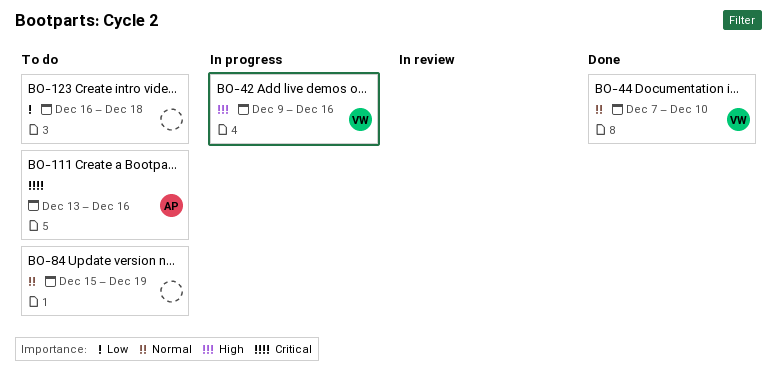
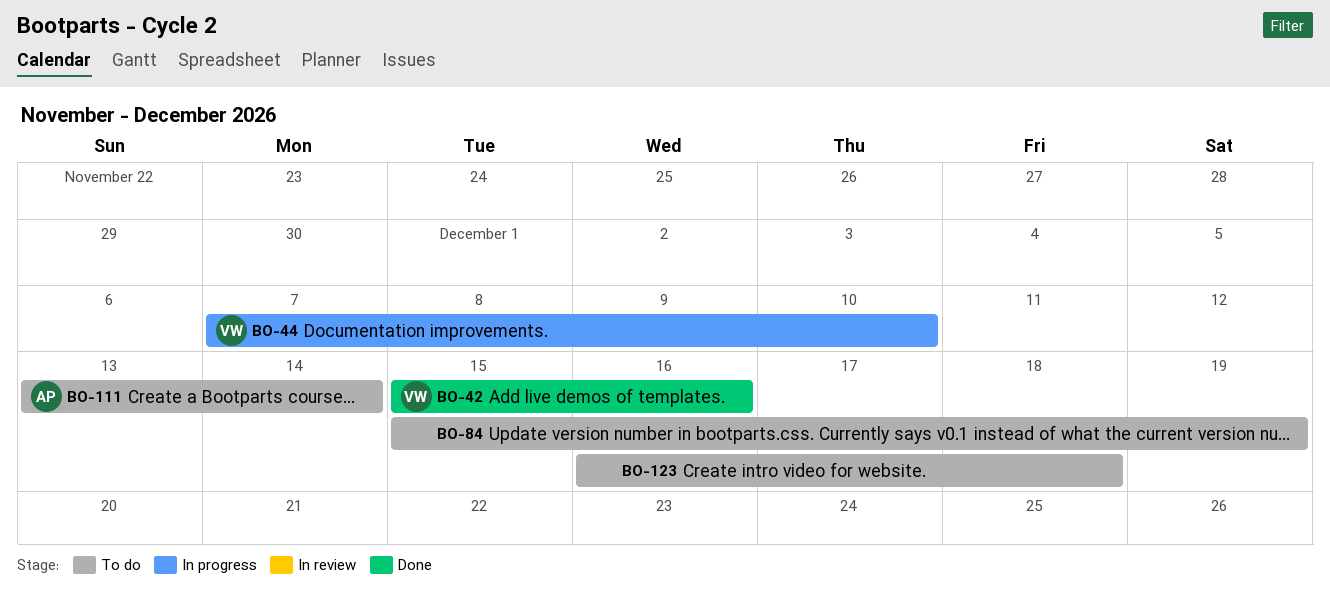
BO-42, status: In progress -> Done
BO-42, start: Dec 9 -> Dec 15
BO-44, status: Done -> In progress
BO-111, due: Dec 16 -> Dec 14

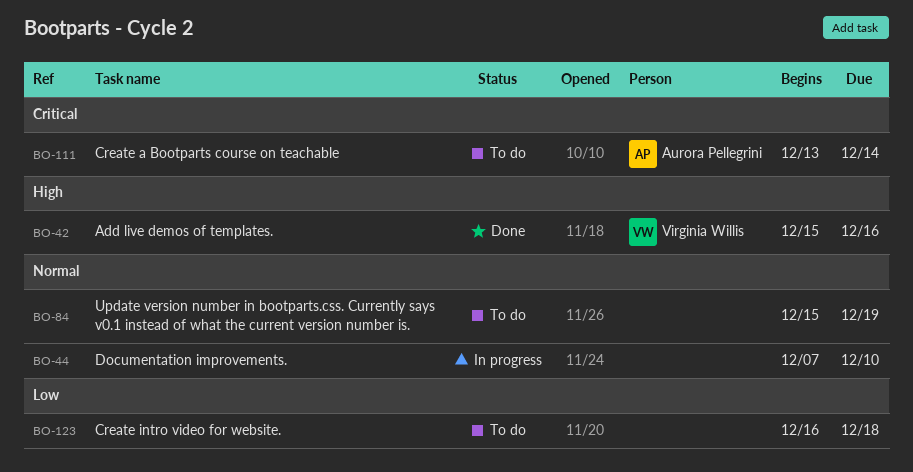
BO-44, owner: Virginia Willis -> none

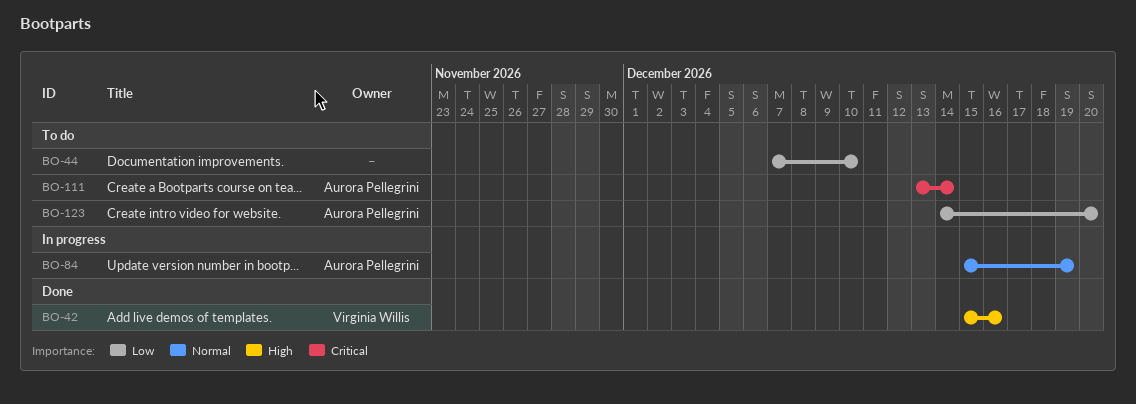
BO-44, status: In progress -> To do
BO-44, priority: Normal -> Low
BO-84, status: To do -> In progress
BO-84, owner: none -> Aurora Pellegrini
BO-123, owner: none -> Aurora Pellegrini
BO-123, start: Dec 16 -> Dec 14
BO-123, due: Dec 18 -> Dec 20

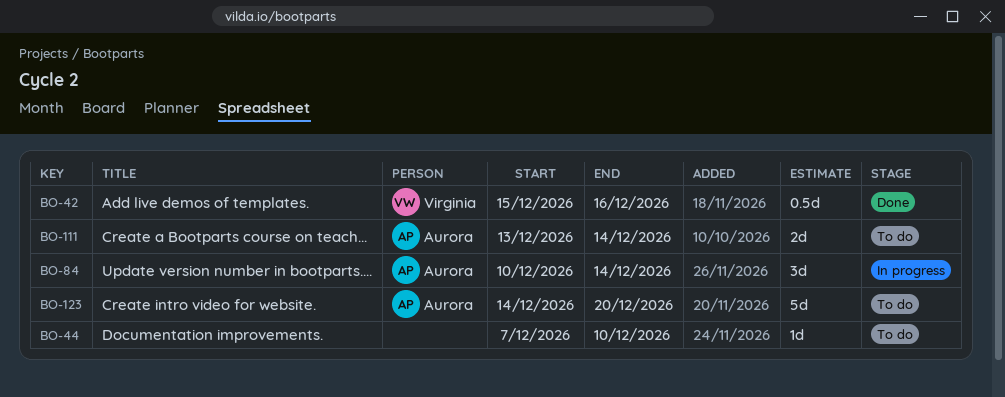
BO-84, start: Dec 15 -> Dec 10
BO-84, due: Dec 19 -> Dec 14

